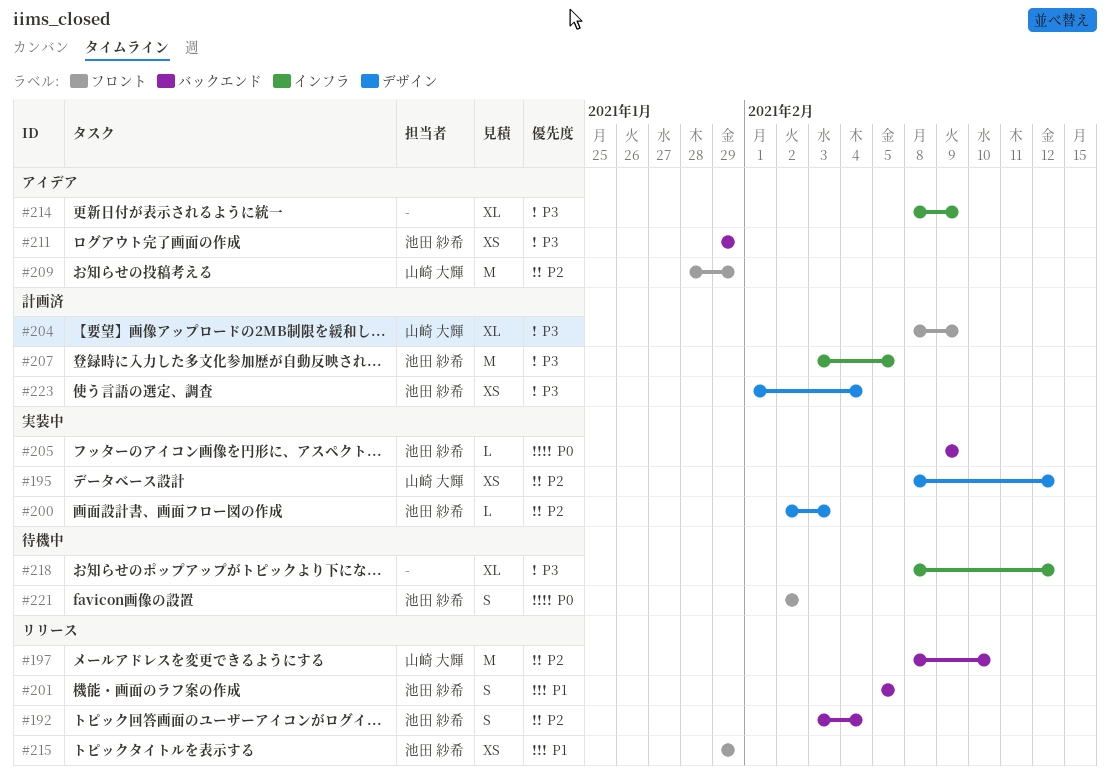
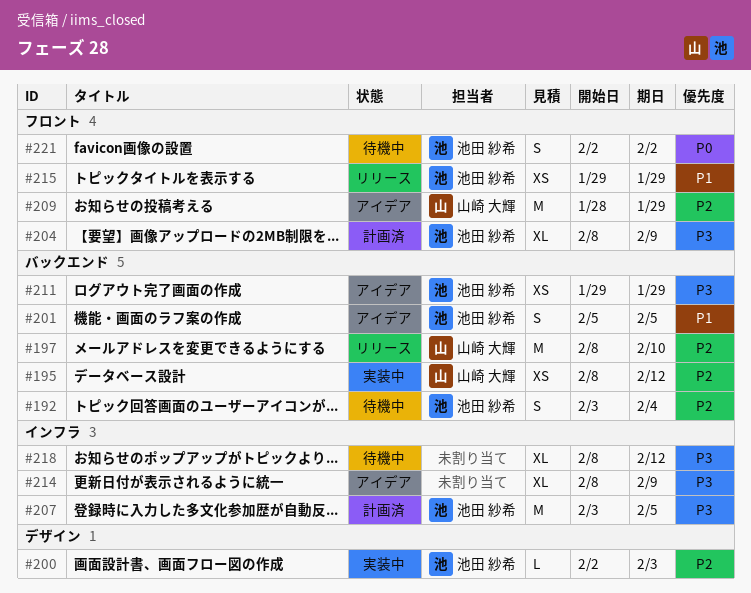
#192, status: リリース -> 待機中
#195, label: デザイン -> バックエンド
#201, status: リリース -> アイデア
#204, owner: 山崎 大輝 -> 池田 紗希
#205: present -> none
#223: present -> none

